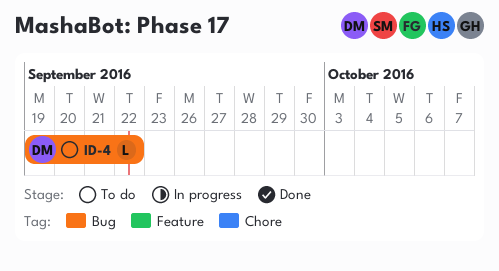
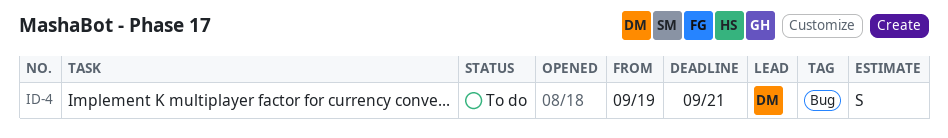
ID-4, estimate: L -> S
ID-4, due: Sep 22 -> Sep 21

